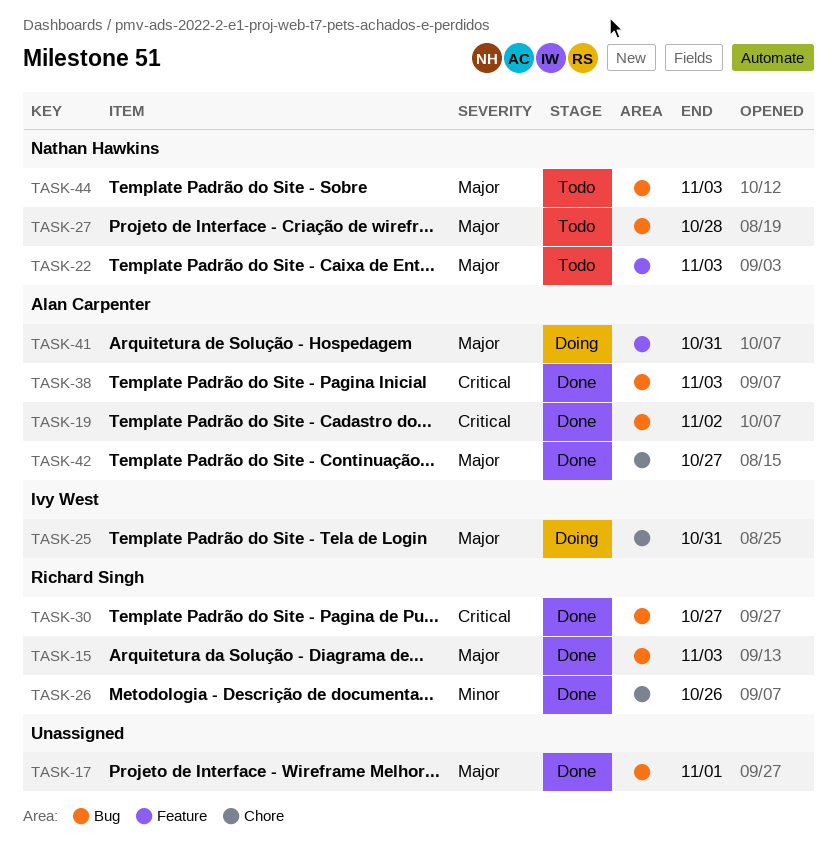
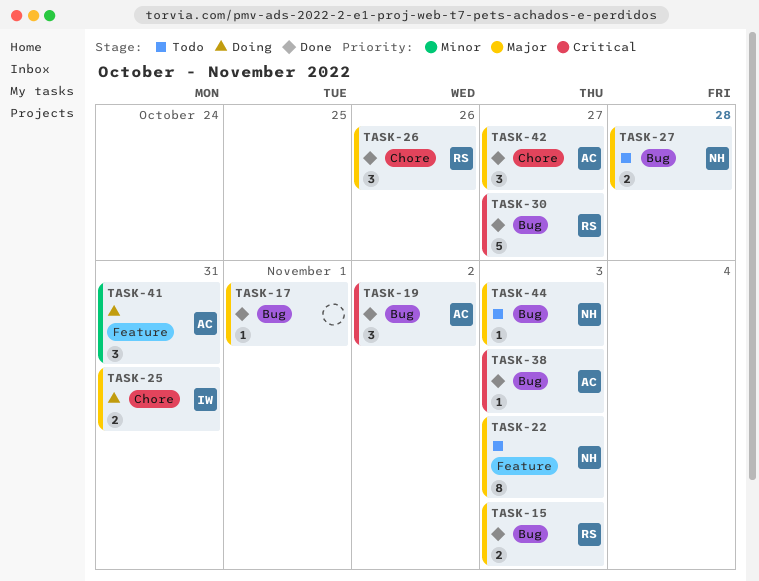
TASK-26, priority: Minor -> Major
TASK-41, priority: Major -> Minor

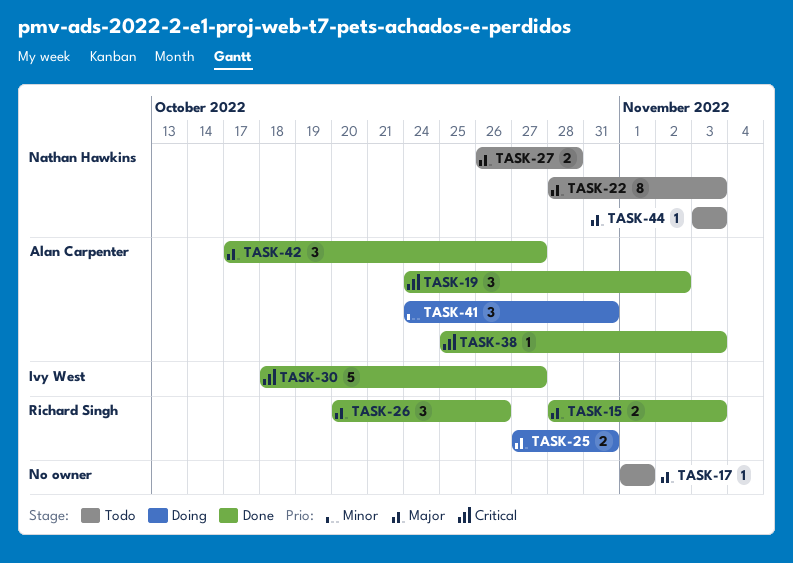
TASK-17, status: Done -> Todo
TASK-25, owner: Ivy West -> Richard Singh
TASK-30, owner: Richard Singh -> Ivy West

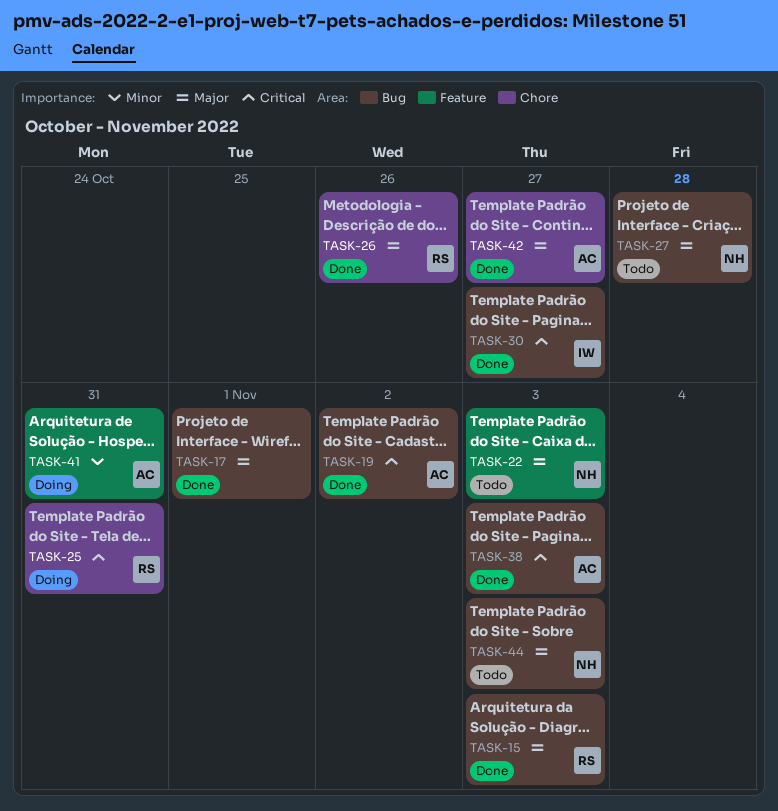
TASK-17, status: Todo -> Done
TASK-25, priority: Major -> Critical

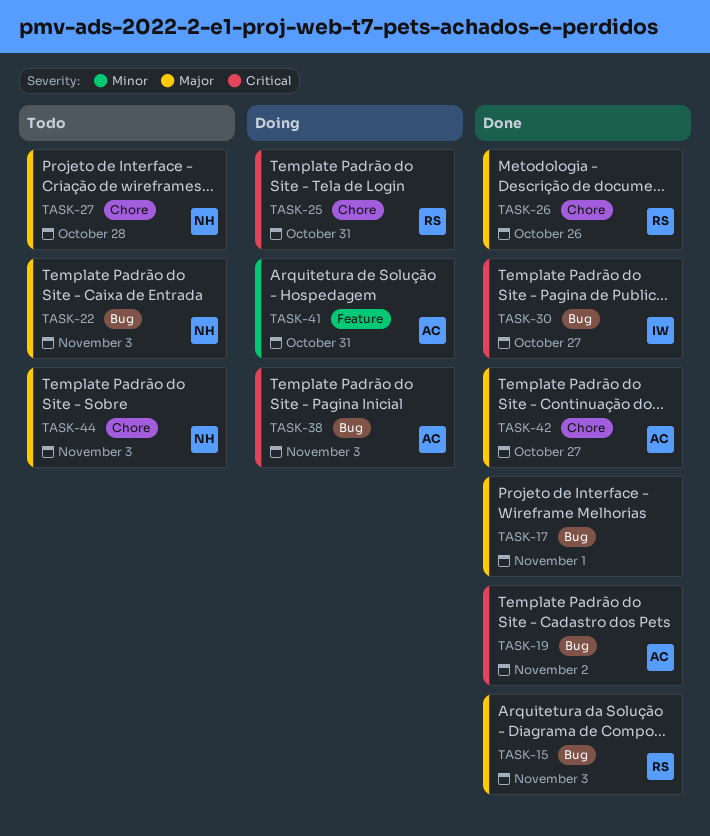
TASK-22, label: Feature -> Bug
TASK-27, label: Bug -> Chore
TASK-38, status: Done -> Doing
TASK-44, label: Bug -> Chore

